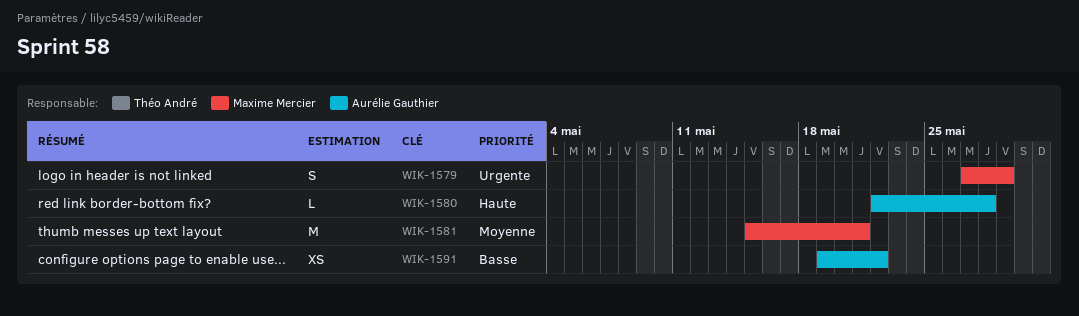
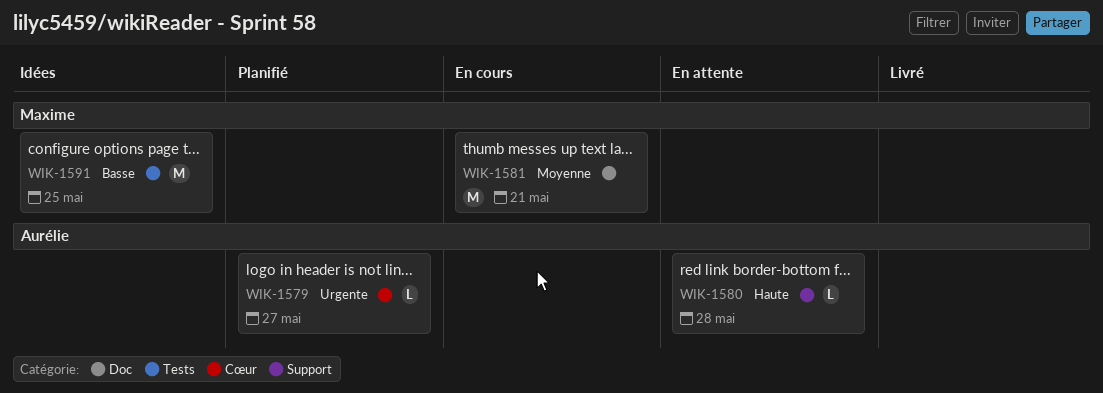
WIK-1579, owner: Maxime Mercier -> Aurélie Gauthier
WIK-1579, estimate: S -> L
WIK-1579, due: May 29 -> May 27
WIK-1591, owner: Aurélie Gauthier -> Maxime Mercier
WIK-1591, estimate: XS -> M
WIK-1591, due: May 22 -> May 25

